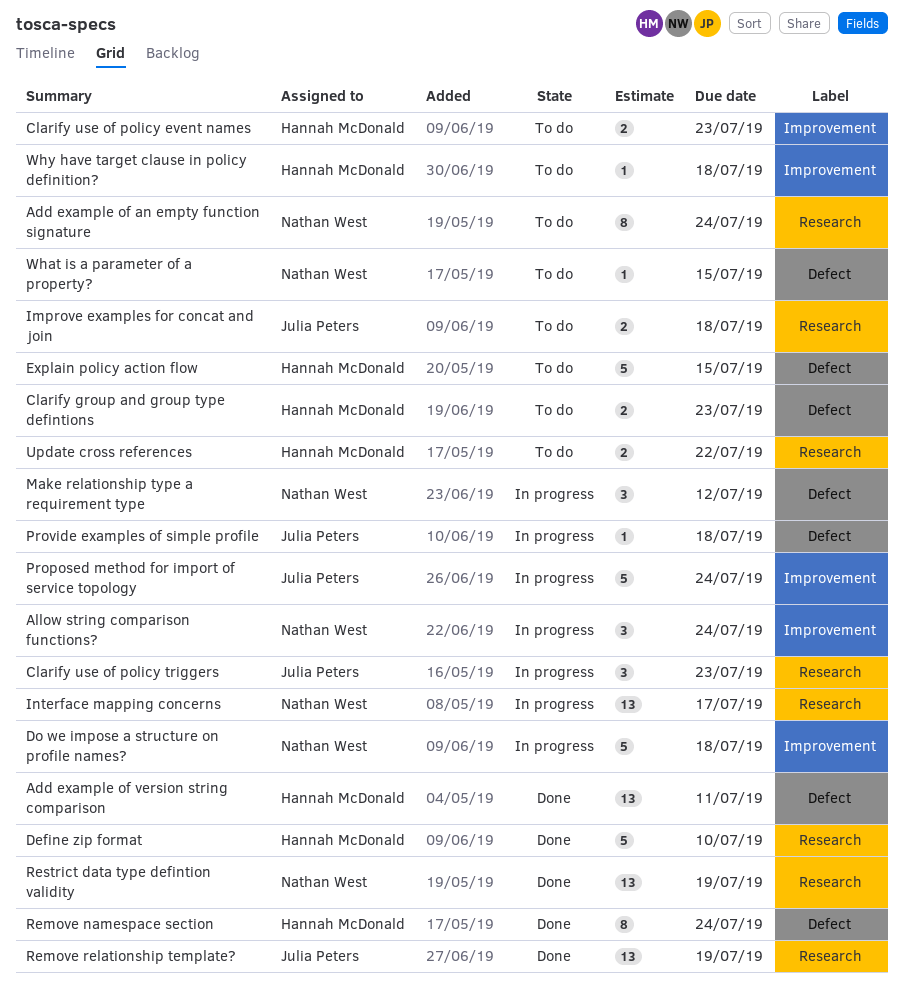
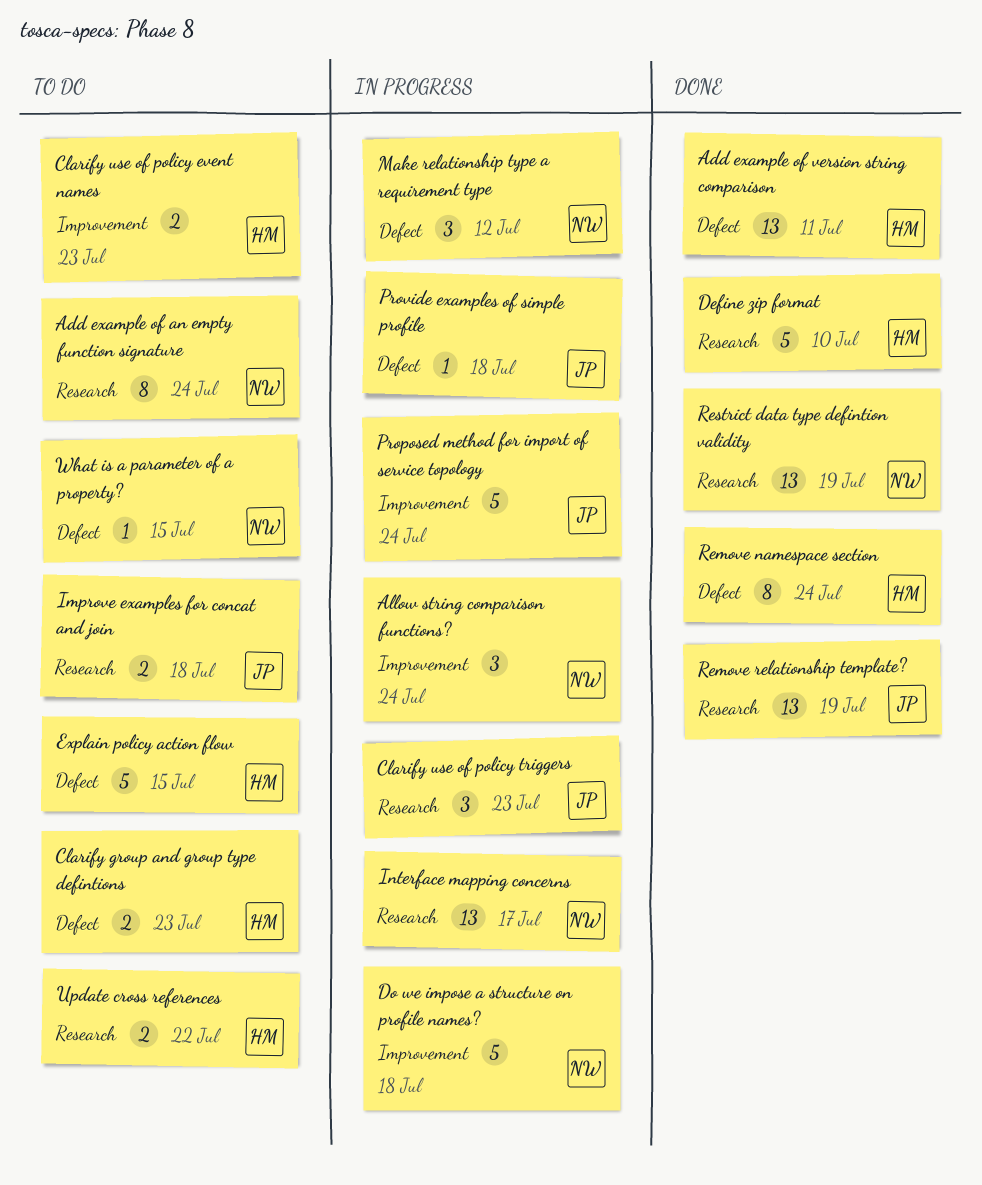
Why have target clause in policy definition?: present -> none

